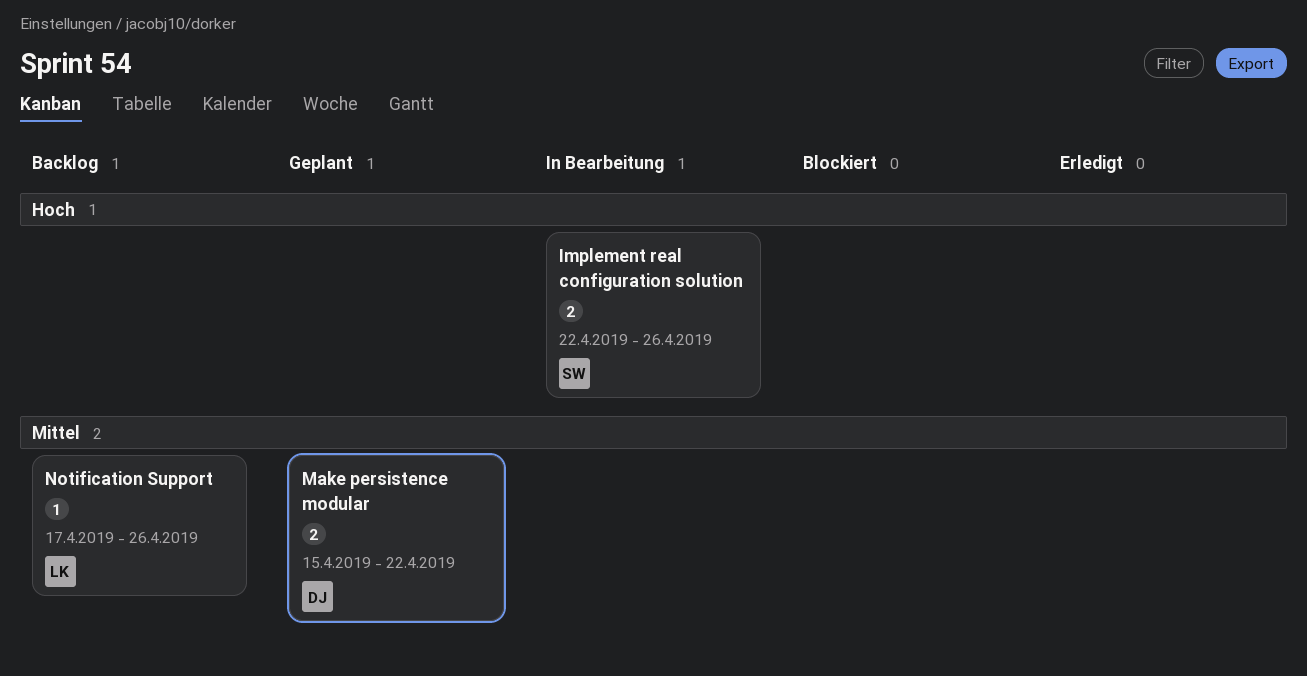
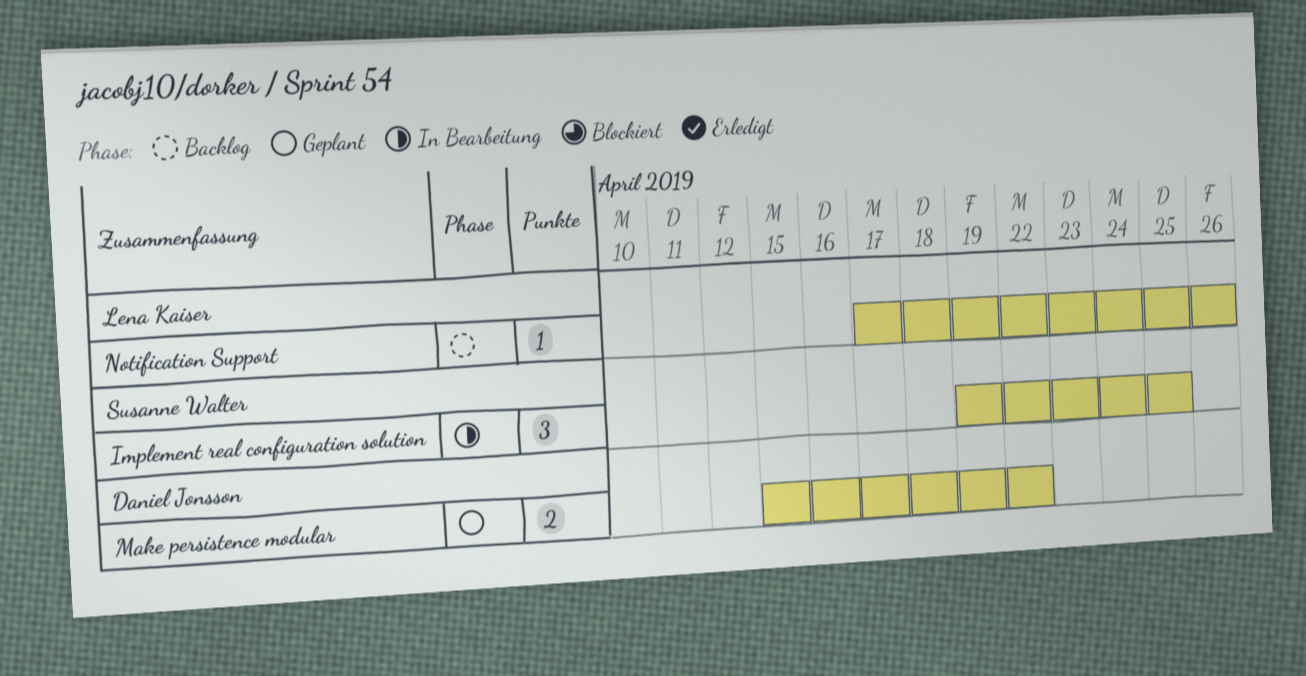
Implement real configuration solution, estimate: 2 -> 3
Implement real configuration solution, start: Apr 22 -> Apr 19
Implement real configuration solution, due: Apr 26 -> Apr 25

